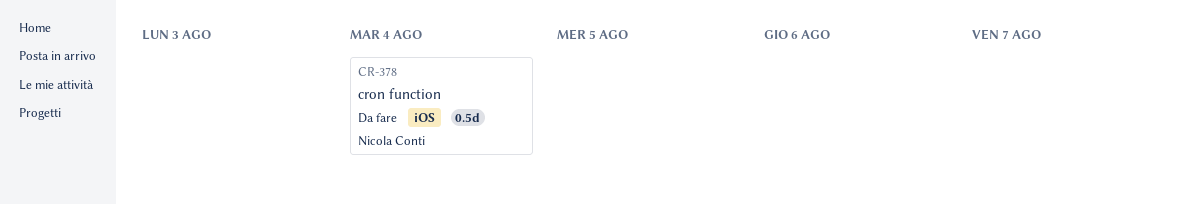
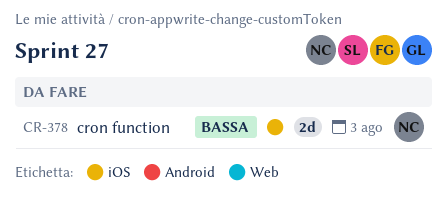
CR-378, estimate: 0.5d -> 2d
CR-378, due: Aug 4 -> Aug 3

